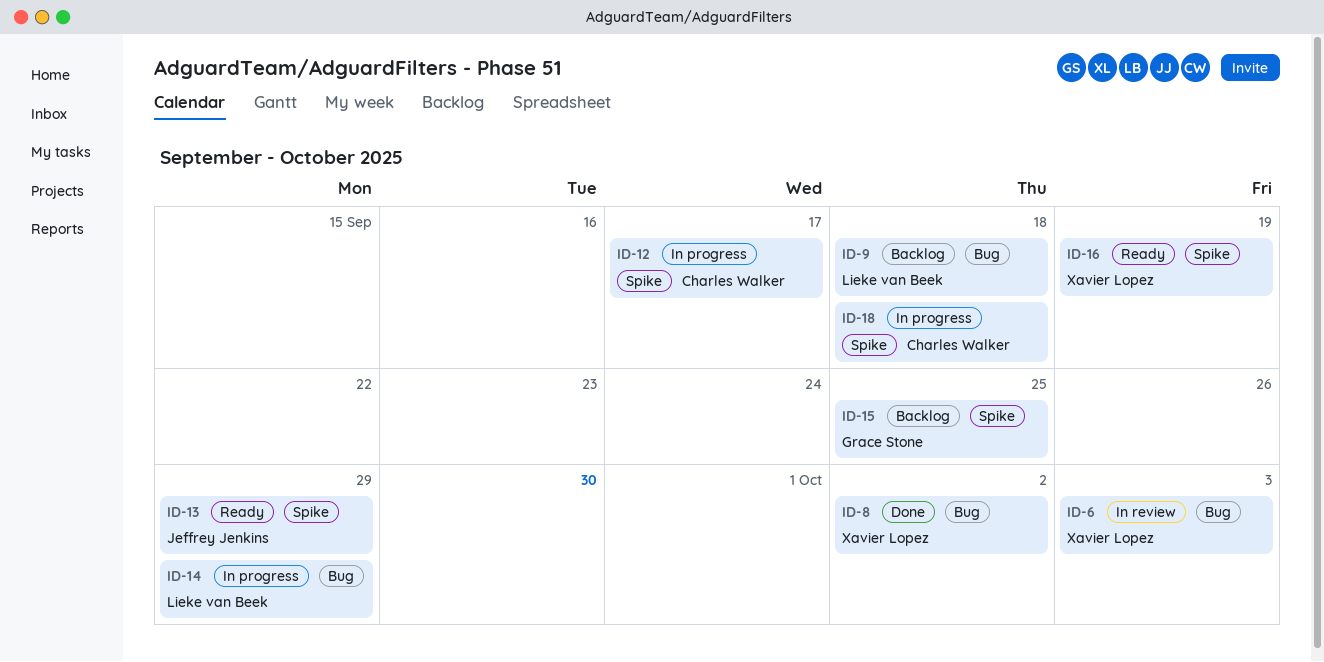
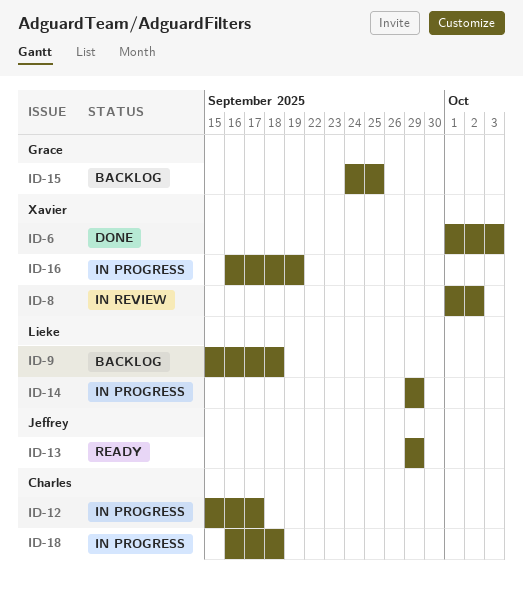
ID-6, status: In review -> Done
ID-8, status: Done -> In review
ID-16, status: Ready -> In progress

